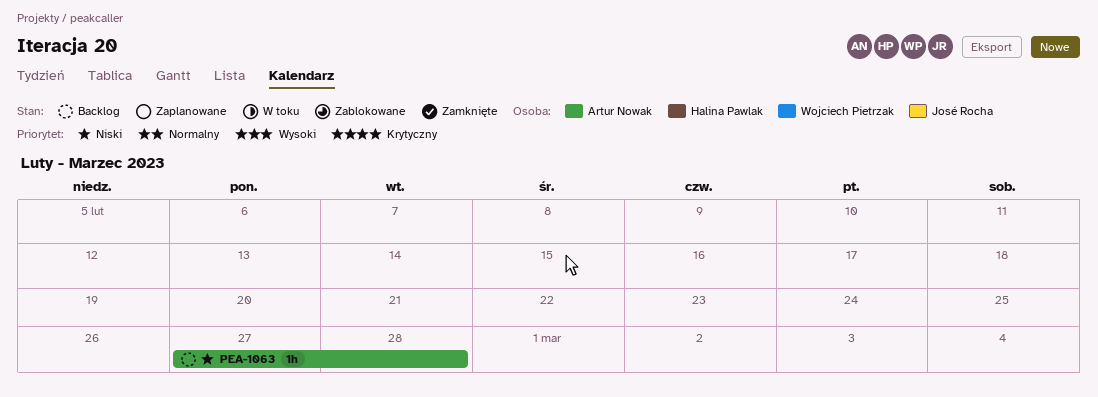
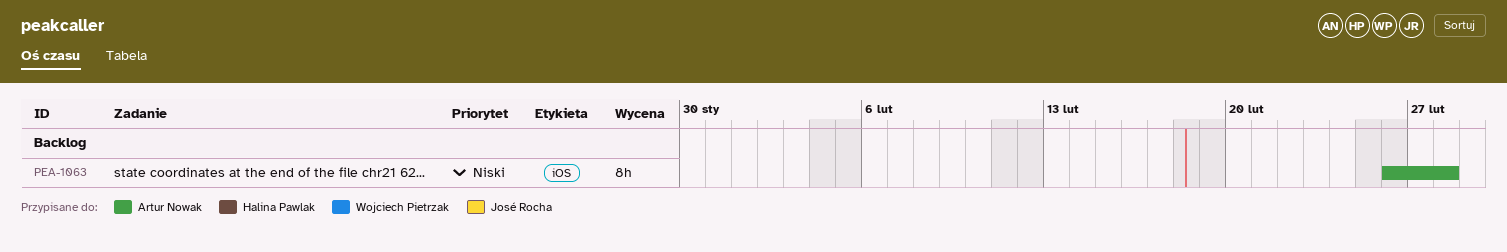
PEA-1063, estimate: 1h -> 8h
PEA-1063, start: Feb 27 -> Feb 26

